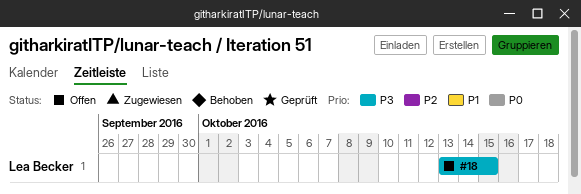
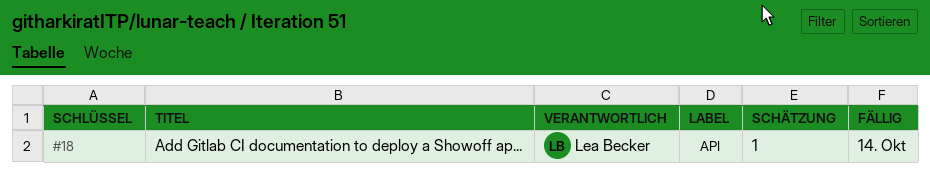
#18, due: Oct 15 -> Oct 14

